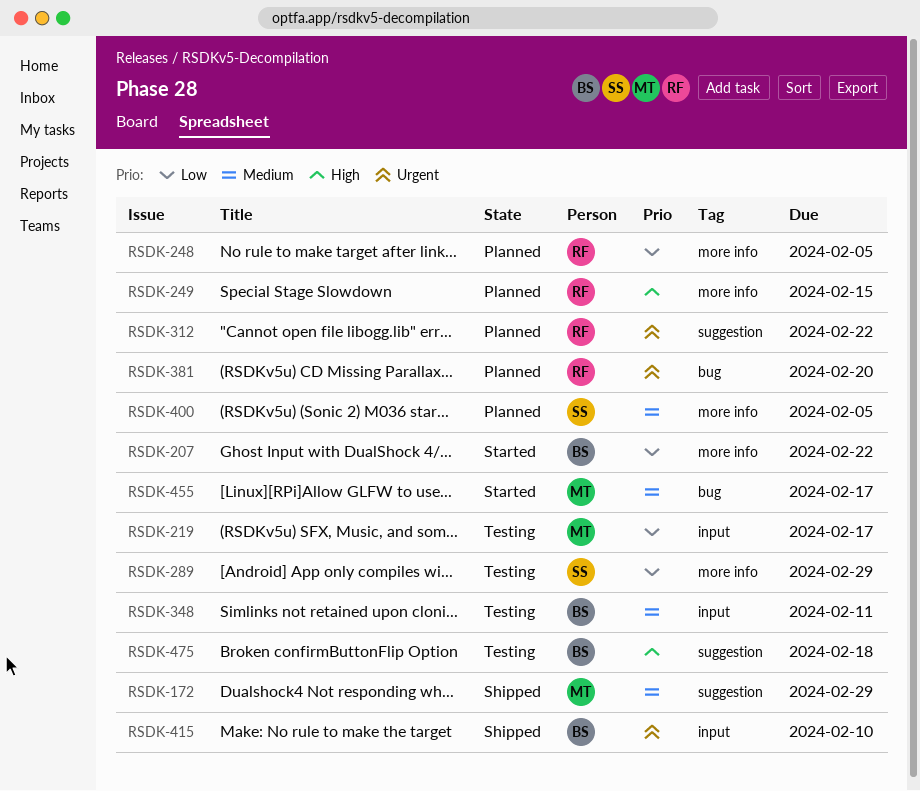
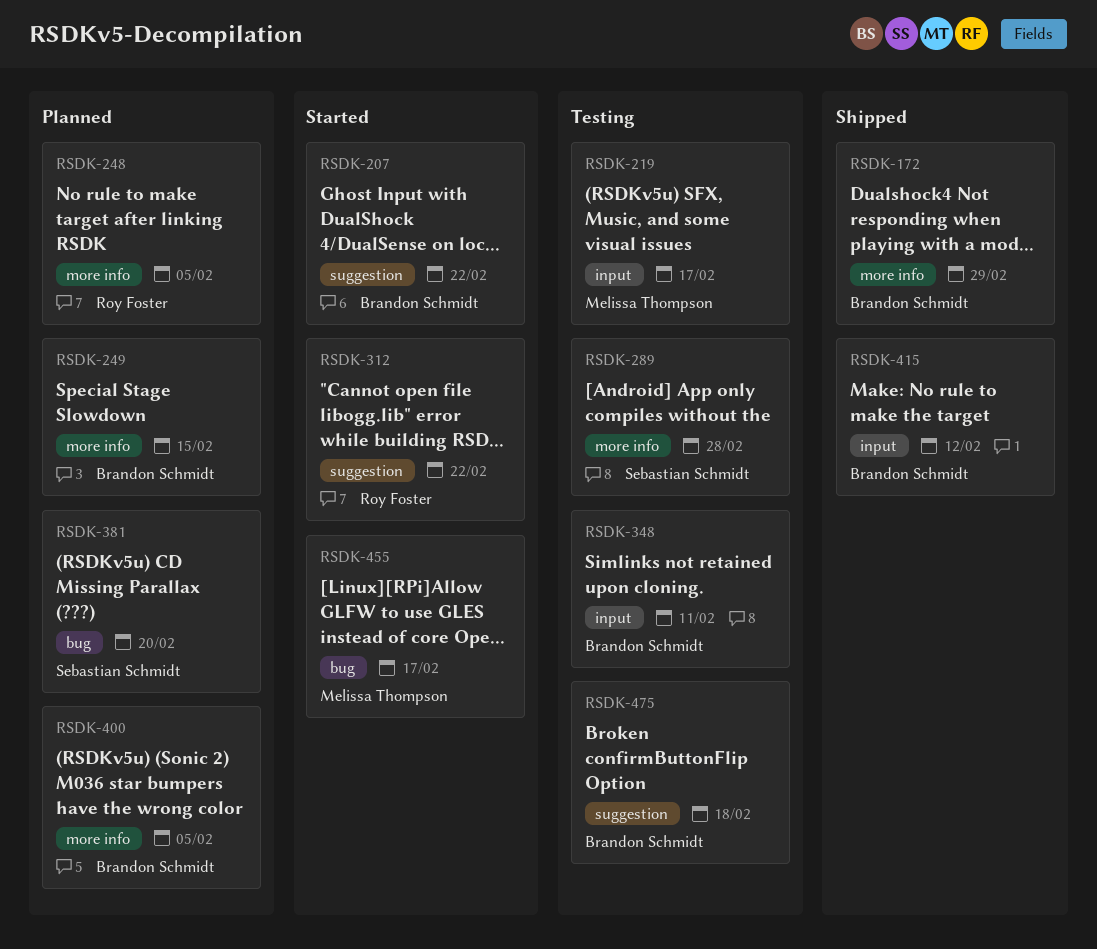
RSDK-172, owner: Melissa Thompson -> Brandon Schmidt
RSDK-172, label: suggestion -> more info
RSDK-207, label: more info -> suggestion
RSDK-249, owner: Roy Foster -> Brandon Schmidt
RSDK-289, due: Feb 29 -> Feb 28
RSDK-312, status: Planned -> Started
RSDK-381, owner: Roy Foster -> Sebastian Schmidt
RSDK-400, owner: Sebastian Schmidt -> Brandon Schmidt
RSDK-415, due: Feb 10 -> Feb 12

